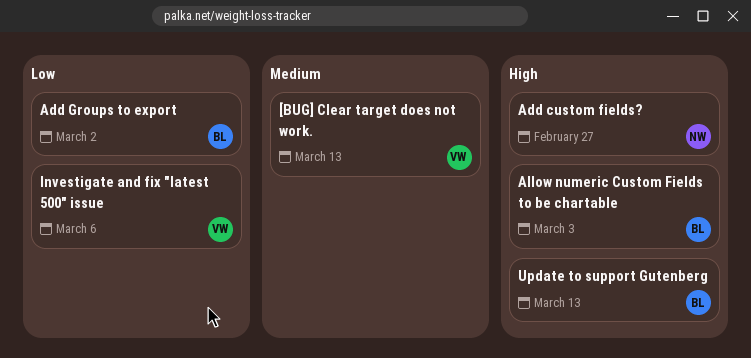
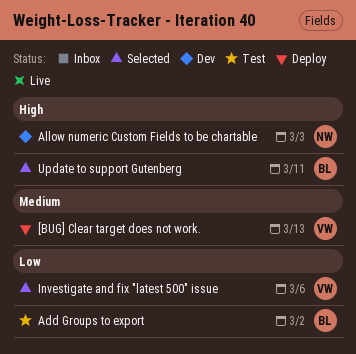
Add custom fields?: present -> none
Allow numeric Custom Fields to be chartable, owner: BL -> NW
Update to support Gutenberg, due: Mar 13 -> Mar 11

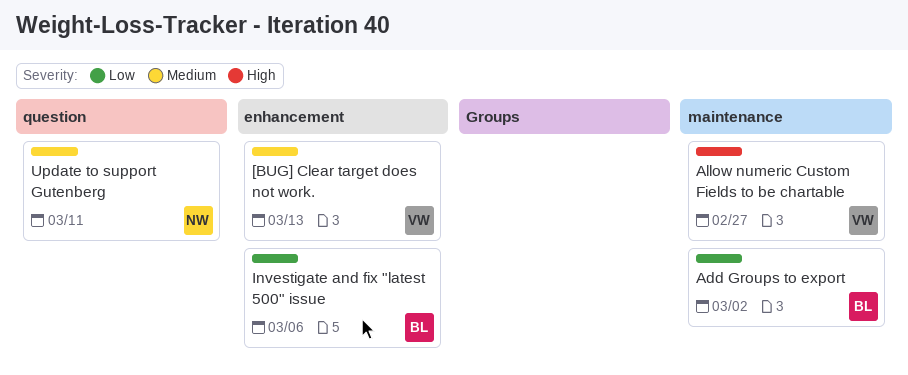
Allow numeric Custom Fields to be chartable, owner: NW -> VW
Allow numeric Custom Fields to be chartable, due: Mar 3 -> Feb 27
Investigate and fix "latest 500" issue, owner: VW -> BL
Update to support Gutenberg, owner: BL -> NW
Update to support Gutenberg, priority: High -> Medium

